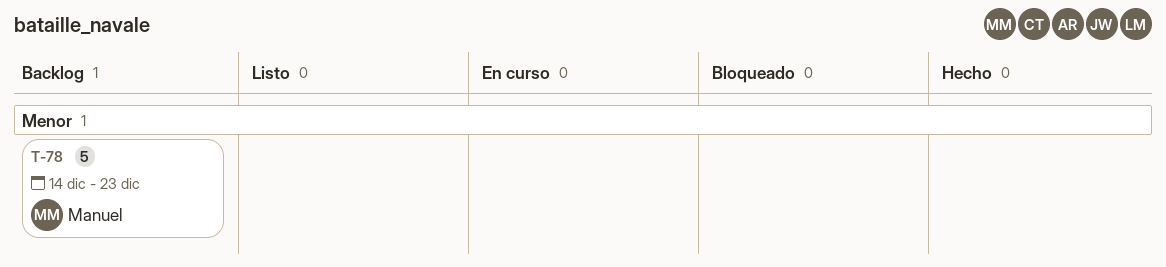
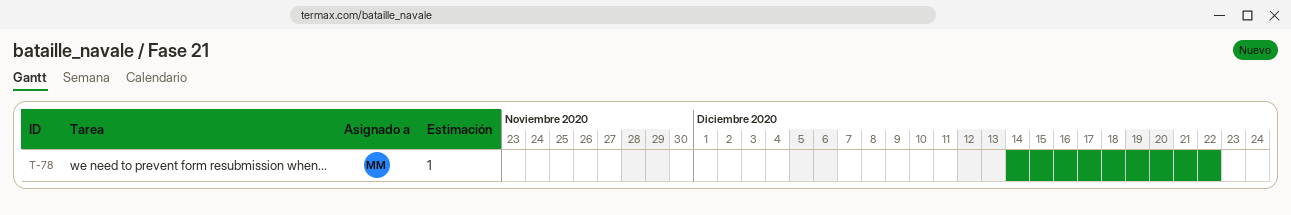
T-78, estimate: 5 -> 1
T-78, due: Dec 23 -> Dec 22

